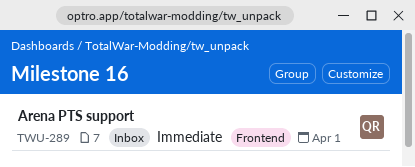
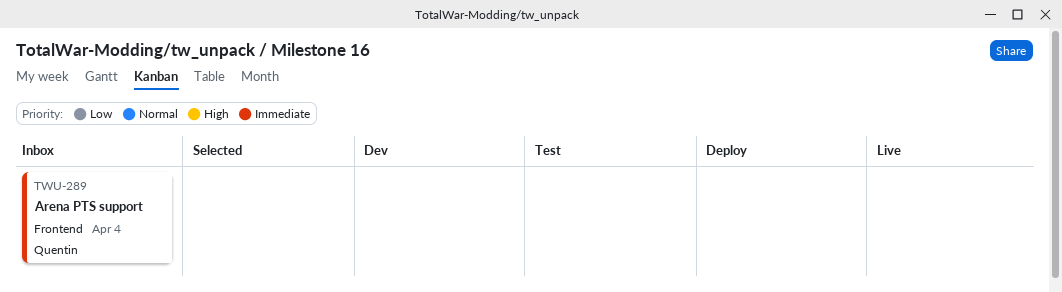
TWU-289, due: Apr 1 -> Apr 4

